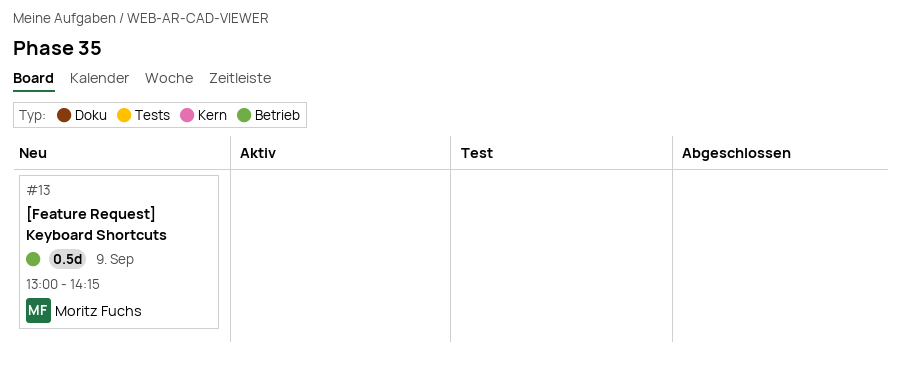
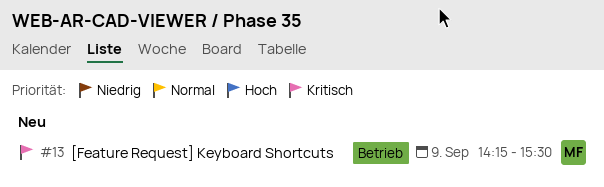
#13, begins: 13:00 -> 14:15
#13, ends: 14:15 -> 15:30

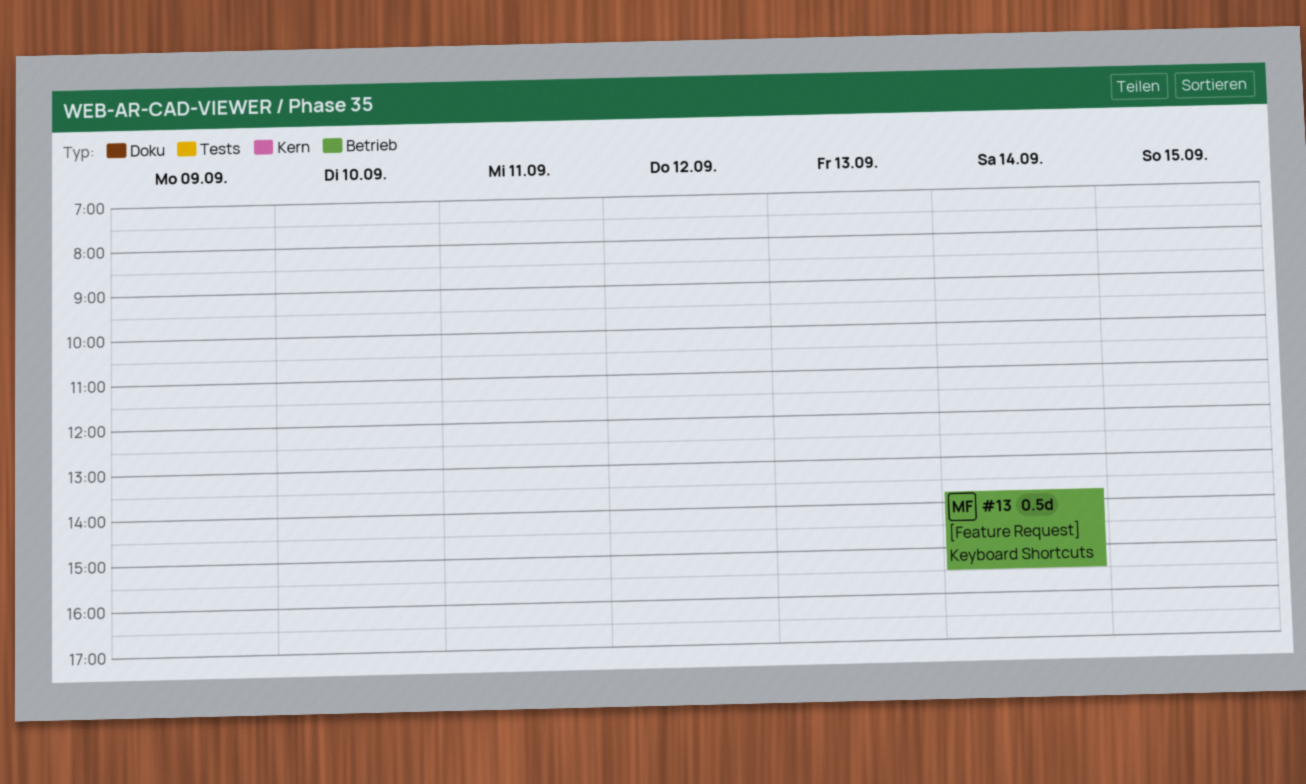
#13, day: Sep 9 -> Sep 14
#13, begins: 14:15 -> 13:45

